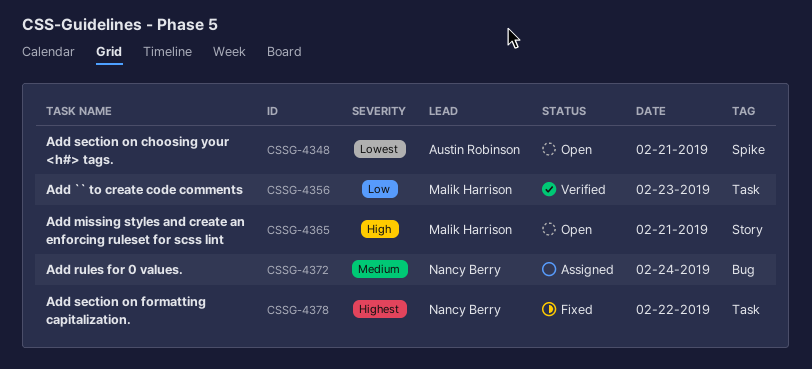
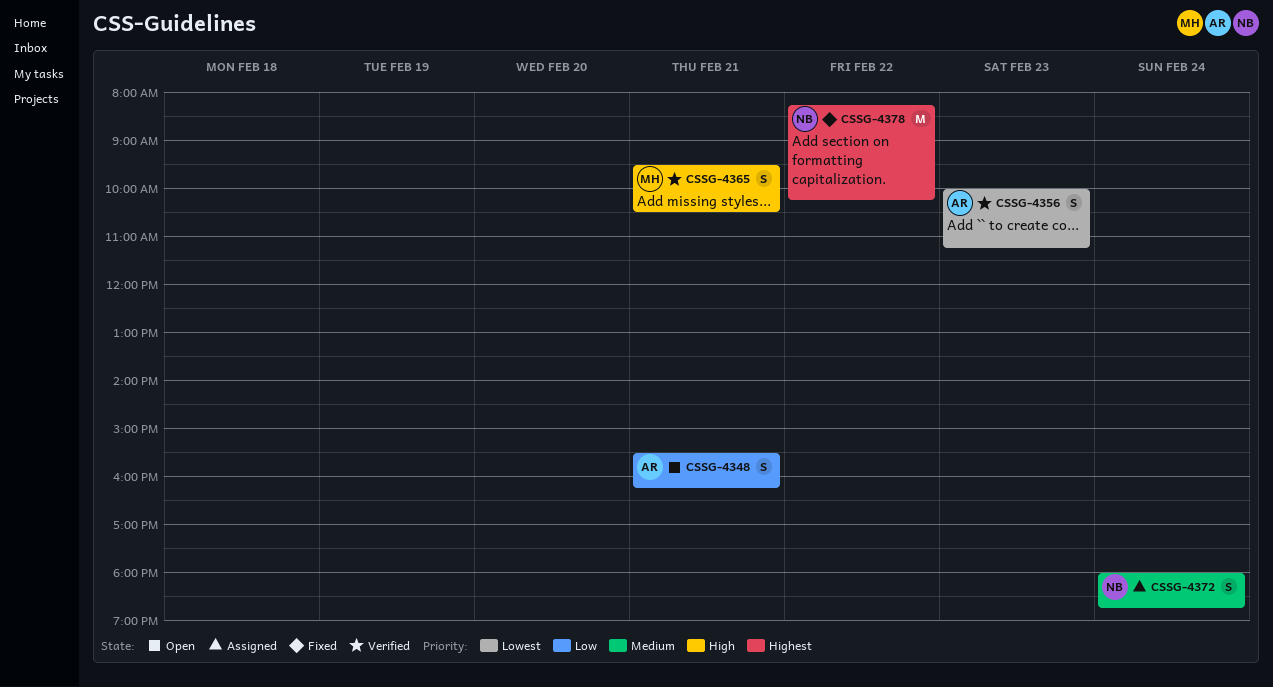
CSSG-4348, priority: Lowest -> Low
CSSG-4356, owner: Malik Harrison -> Austin Robinson
CSSG-4356, priority: Low -> Lowest
CSSG-4365, status: Open -> Verified

